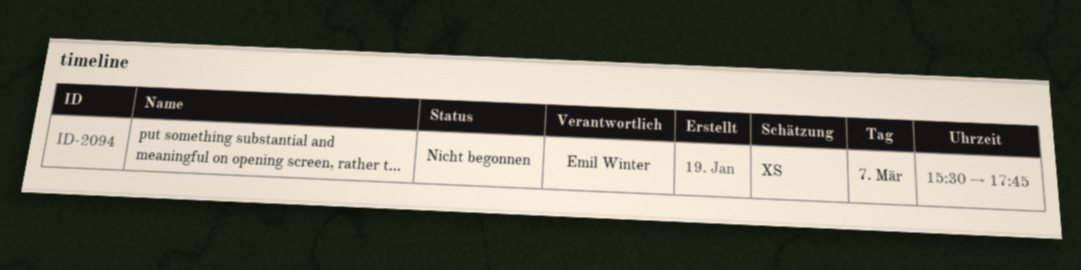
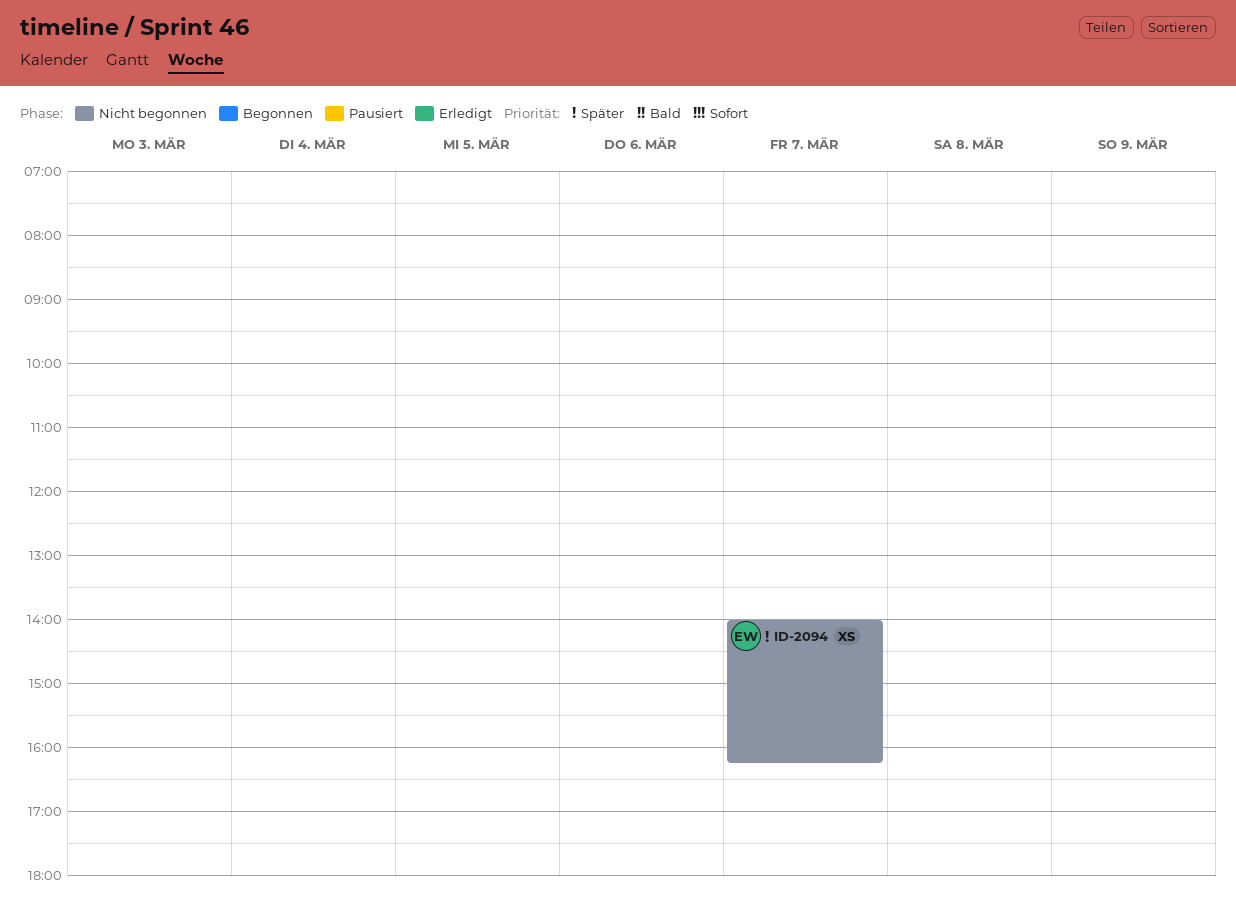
ID-2094, begins: 15:30 -> 14:00
ID-2094, ends: 17:45 -> 16:15

